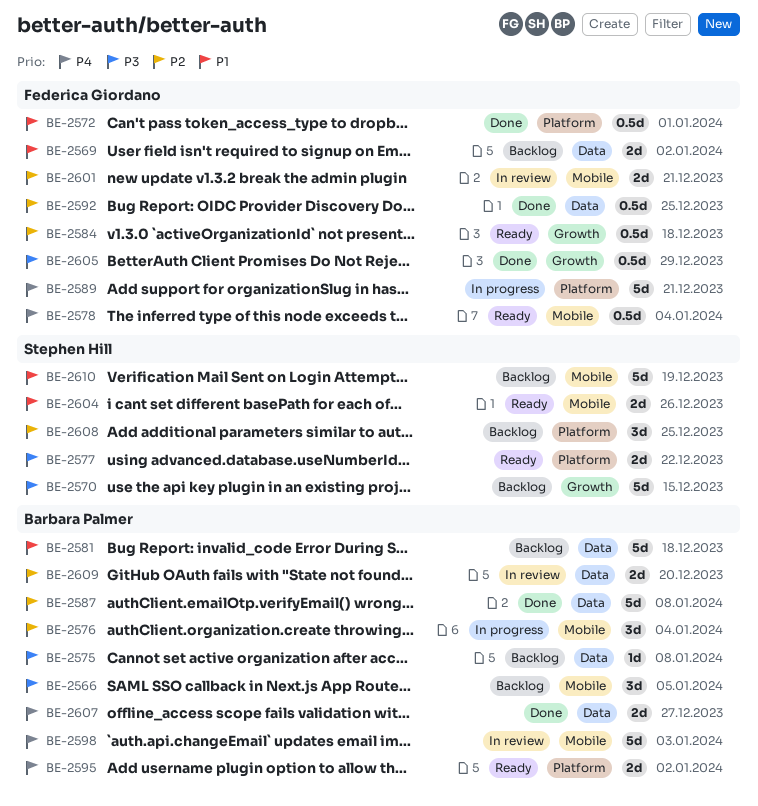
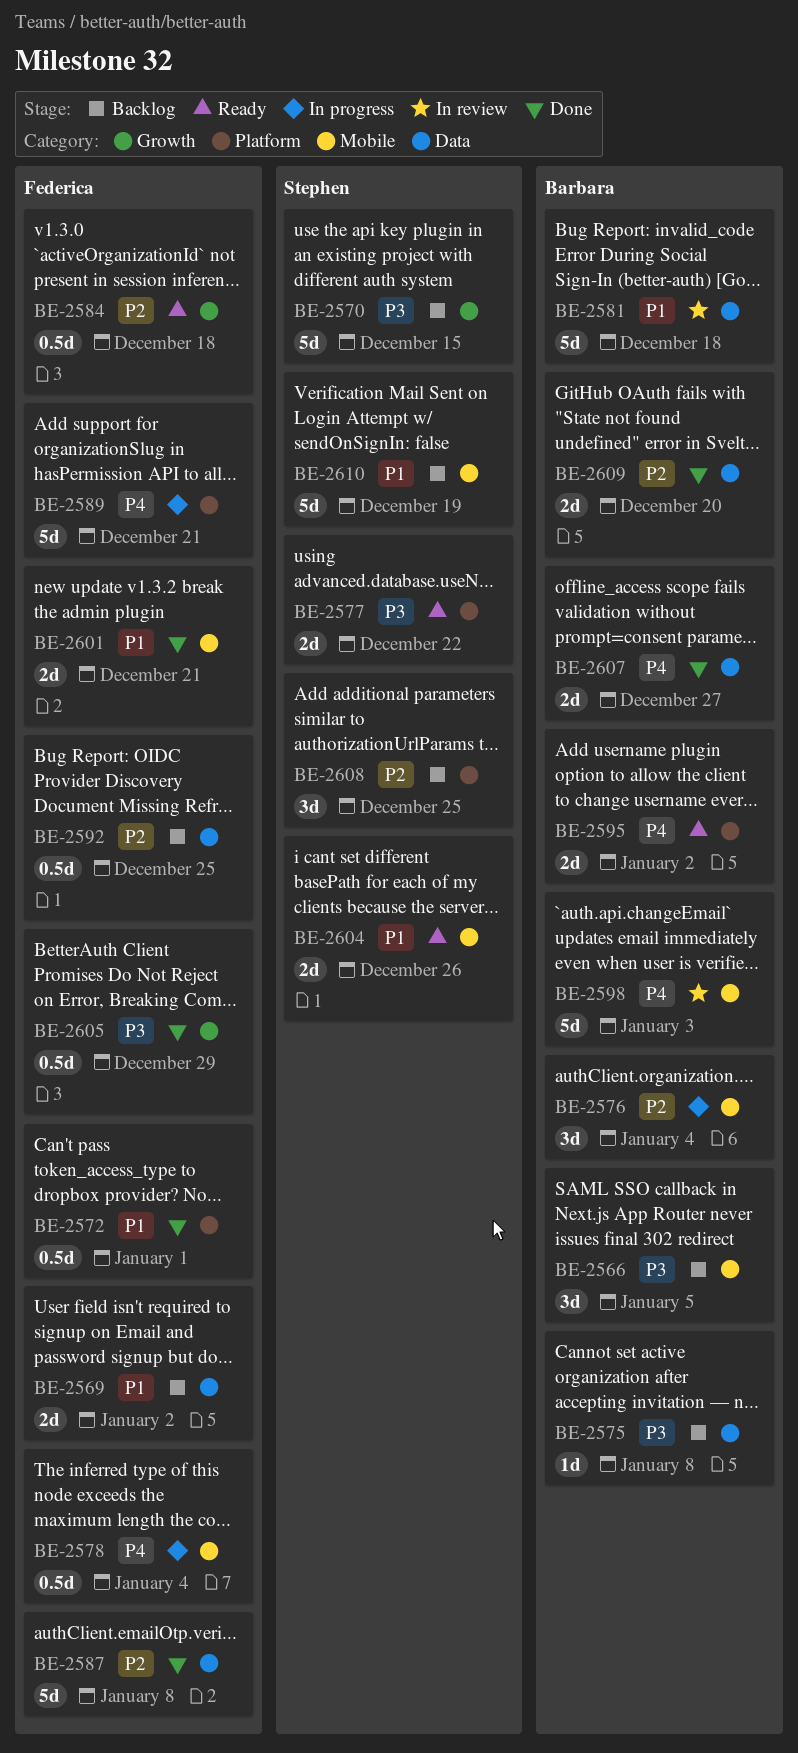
BE-2578, status: Ready -> In progress
BE-2581, status: Backlog -> In review
BE-2587, owner: Barbara Palmer -> Federica Giordano
BE-2592, status: Done -> Backlog
BE-2601, status: In review -> Done
BE-2601, priority: P2 -> P1
BE-2609, status: In review -> Done

